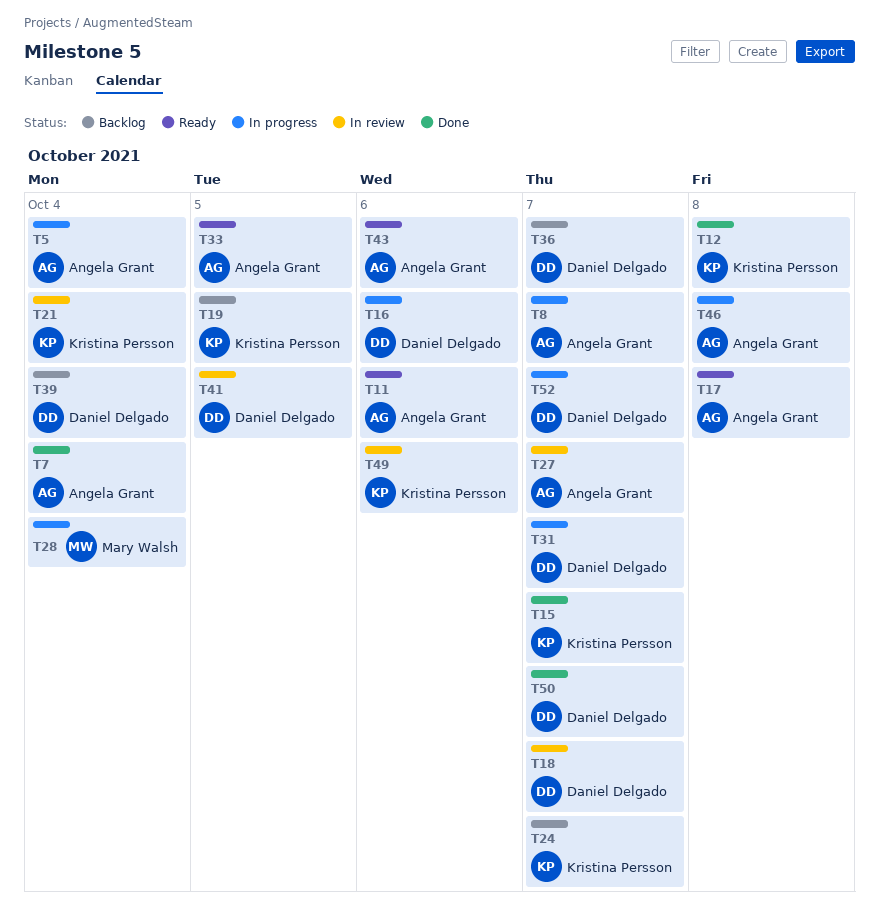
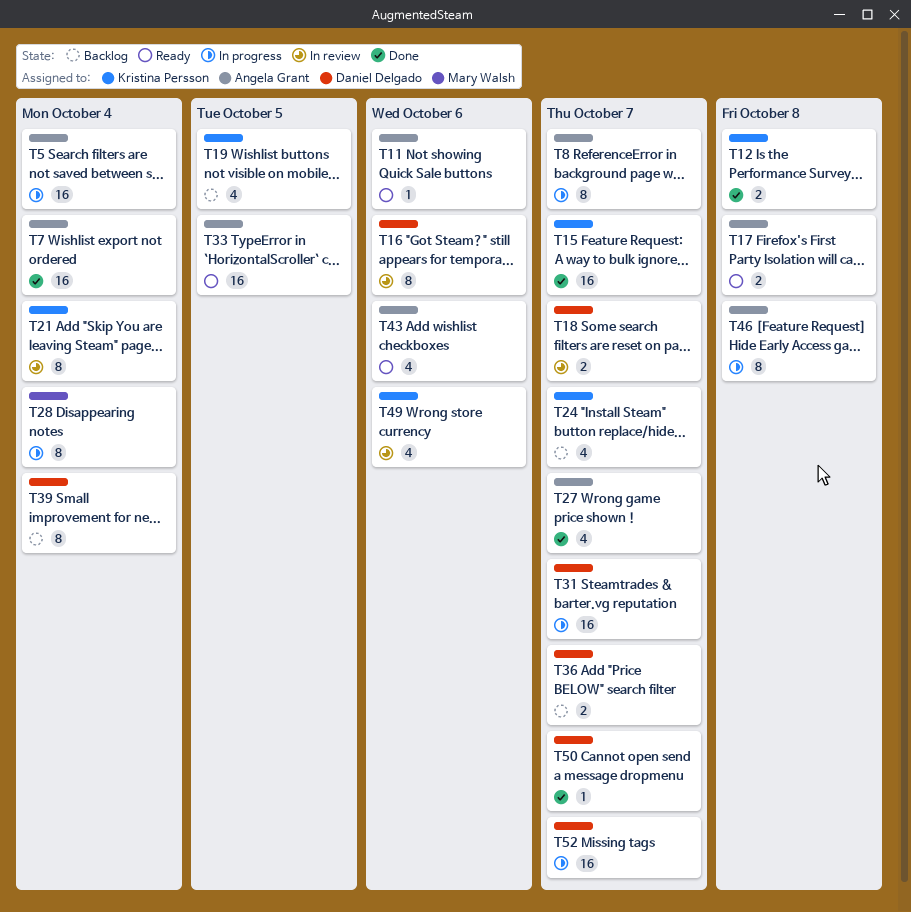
T16, status: In progress -> In review
T27, status: In review -> Done
T41: present -> none

